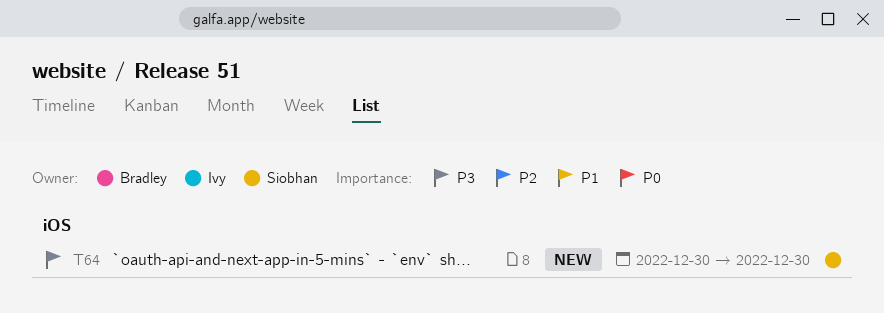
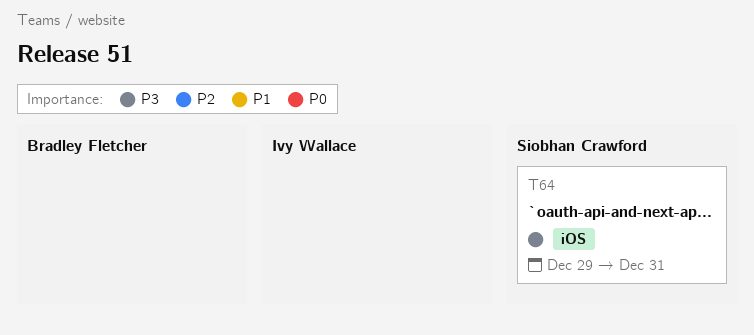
T64, start: Dec 30 -> Dec 29
T64, due: Dec 30 -> Dec 31

